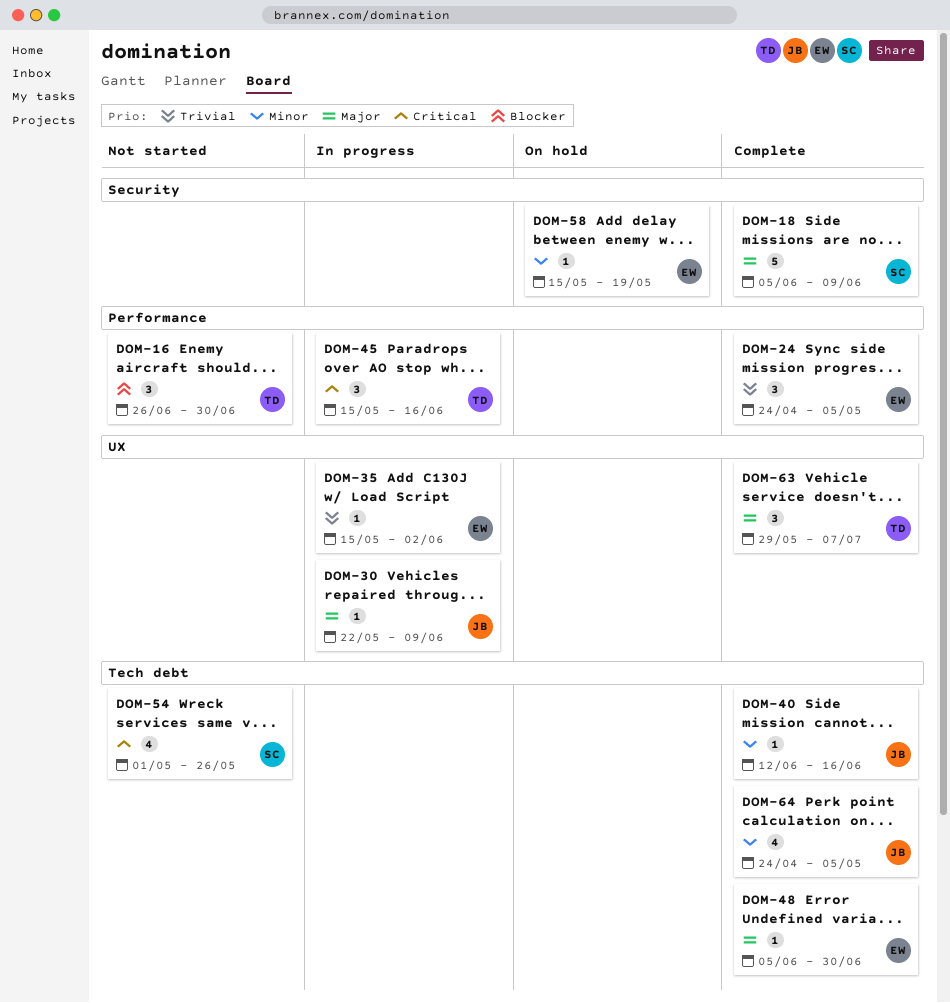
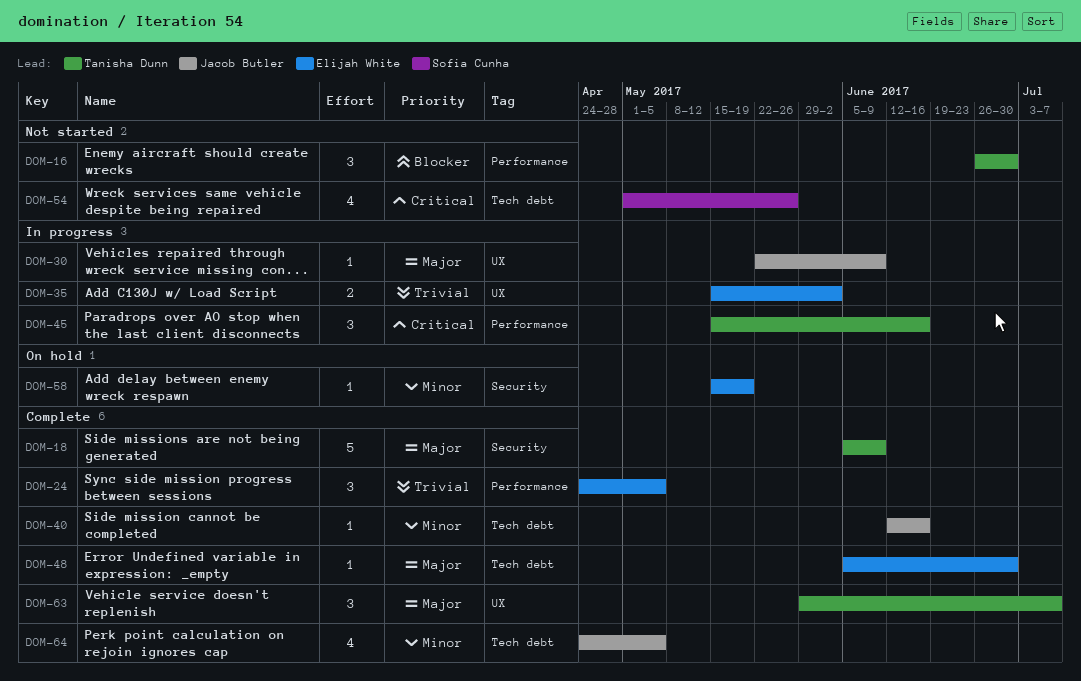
DOM-18, owner: Sofia Cunha -> Tanisha Dunn
DOM-35, estimate: 1 -> 2

